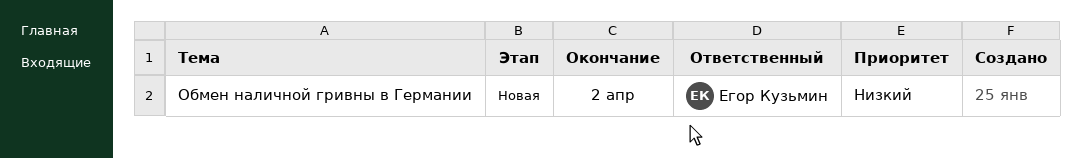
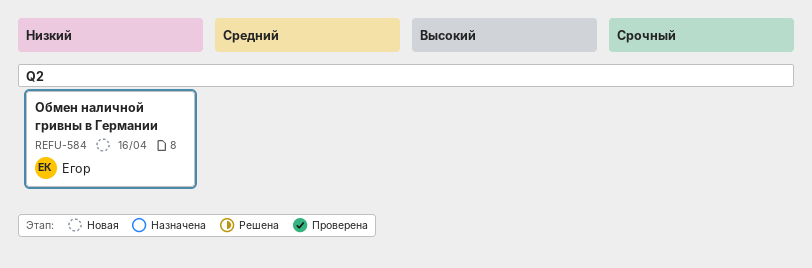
Обмен наличной гривны в Германии, due: Apr 2 -> Apr 16

